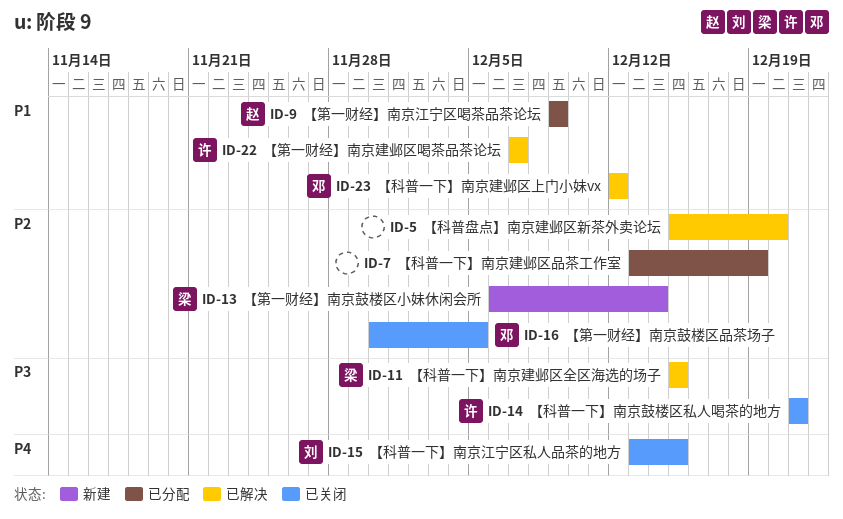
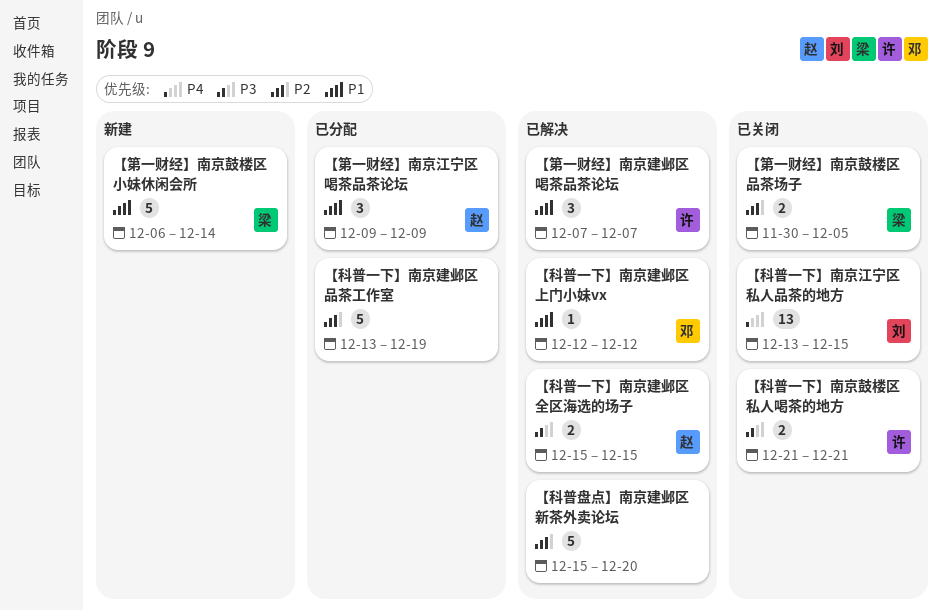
【科普一下】南京建邺区全区海选的场子, owner: 梁 -> 赵
【第一财经】南京鼓楼区品茶场子, owner: 邓 -> 梁
【第一财经】南京鼓楼区小妹休闲会所, priority: P2 -> P1

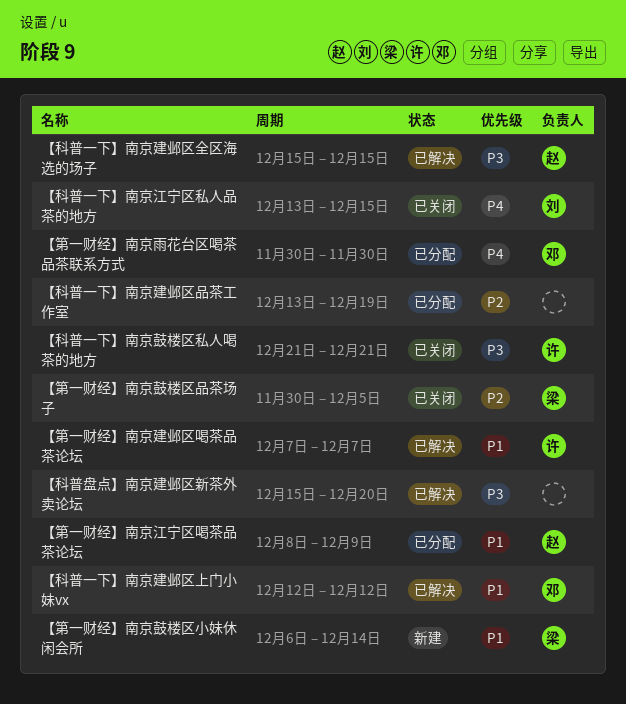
【科普盘点】南京建邺区新茶外卖论坛, priority: P2 -> P3
【第一财经】南京江宁区喝茶品茶论坛, start: Dec 9 -> Dec 8
【第一财经】南京雨花台区喝茶品茶联系方式: none -> present

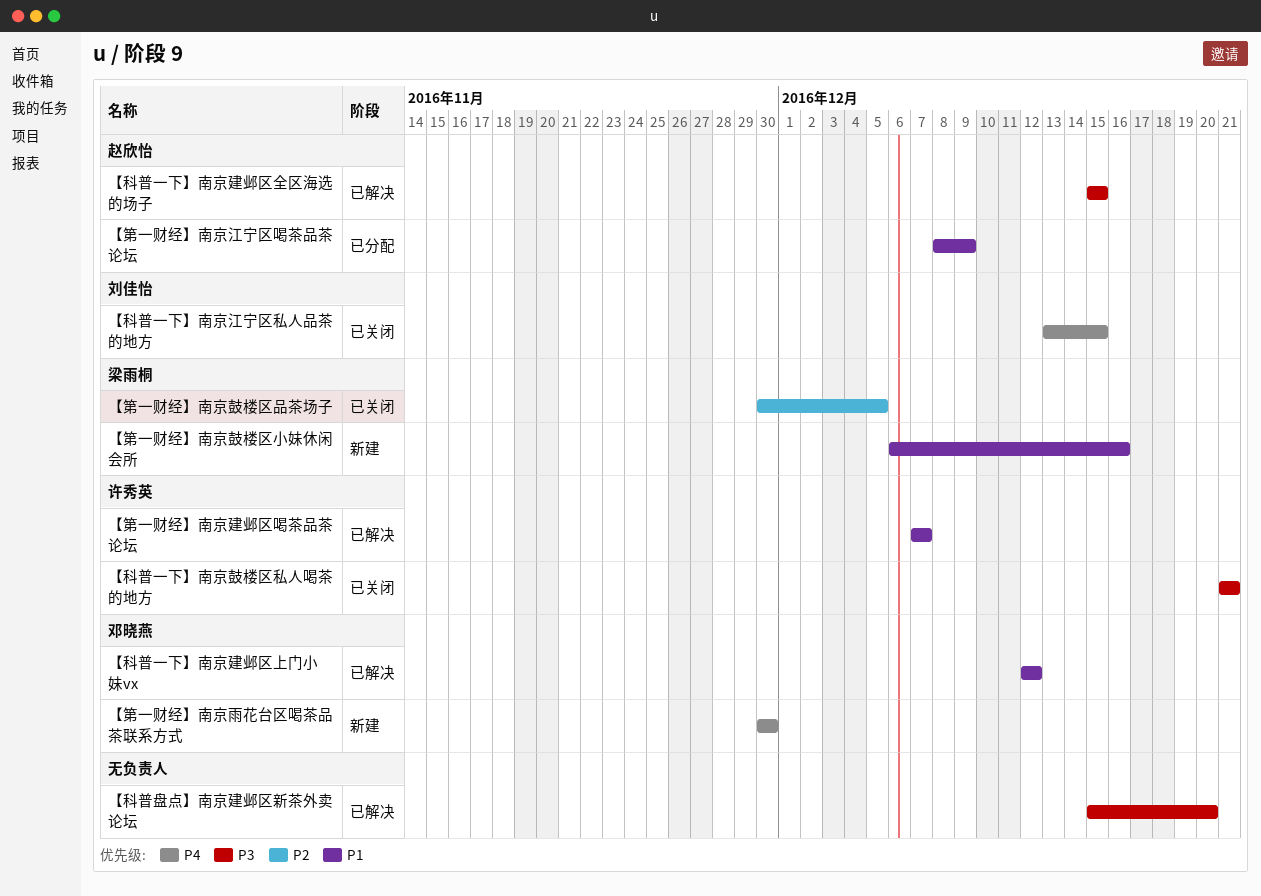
【科普一下】南京建邺区品茶工作室: present -> none
【第一财经】南京雨花台区喝茶品茶联系方式, status: 已分配 -> 新建
【第一财经】南京鼓楼区小妹休闲会所, due: Dec 14 -> Dec 16

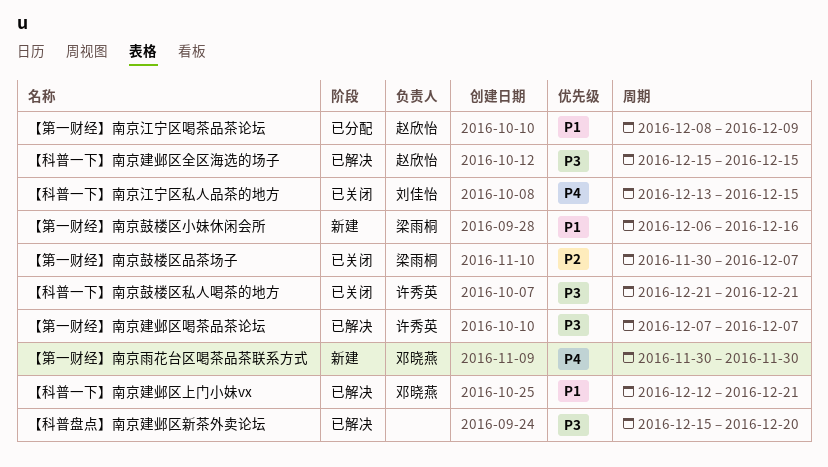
【科普一下】南京建邺区上门小妹vx, due: Dec 12 -> Dec 21
【第一财经】南京建邺区喝茶品茶论坛, priority: P1 -> P3
【第一财经】南京鼓楼区品茶场子, due: Dec 5 -> Dec 7

